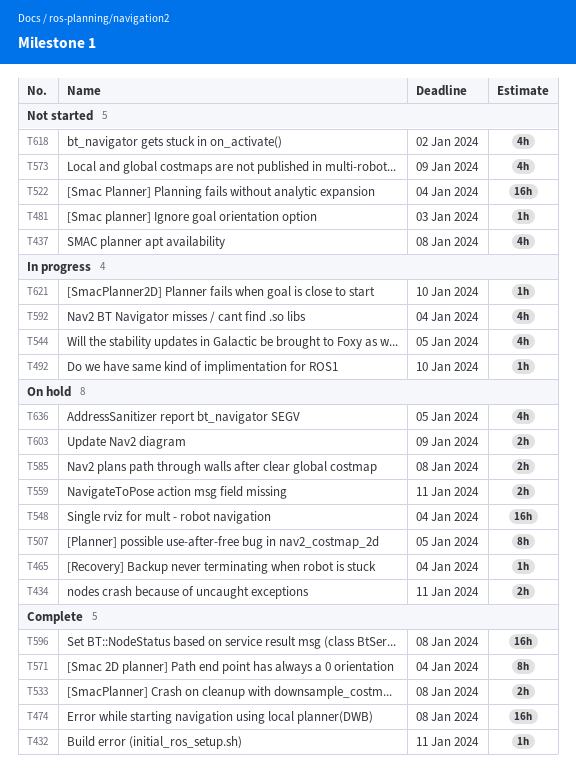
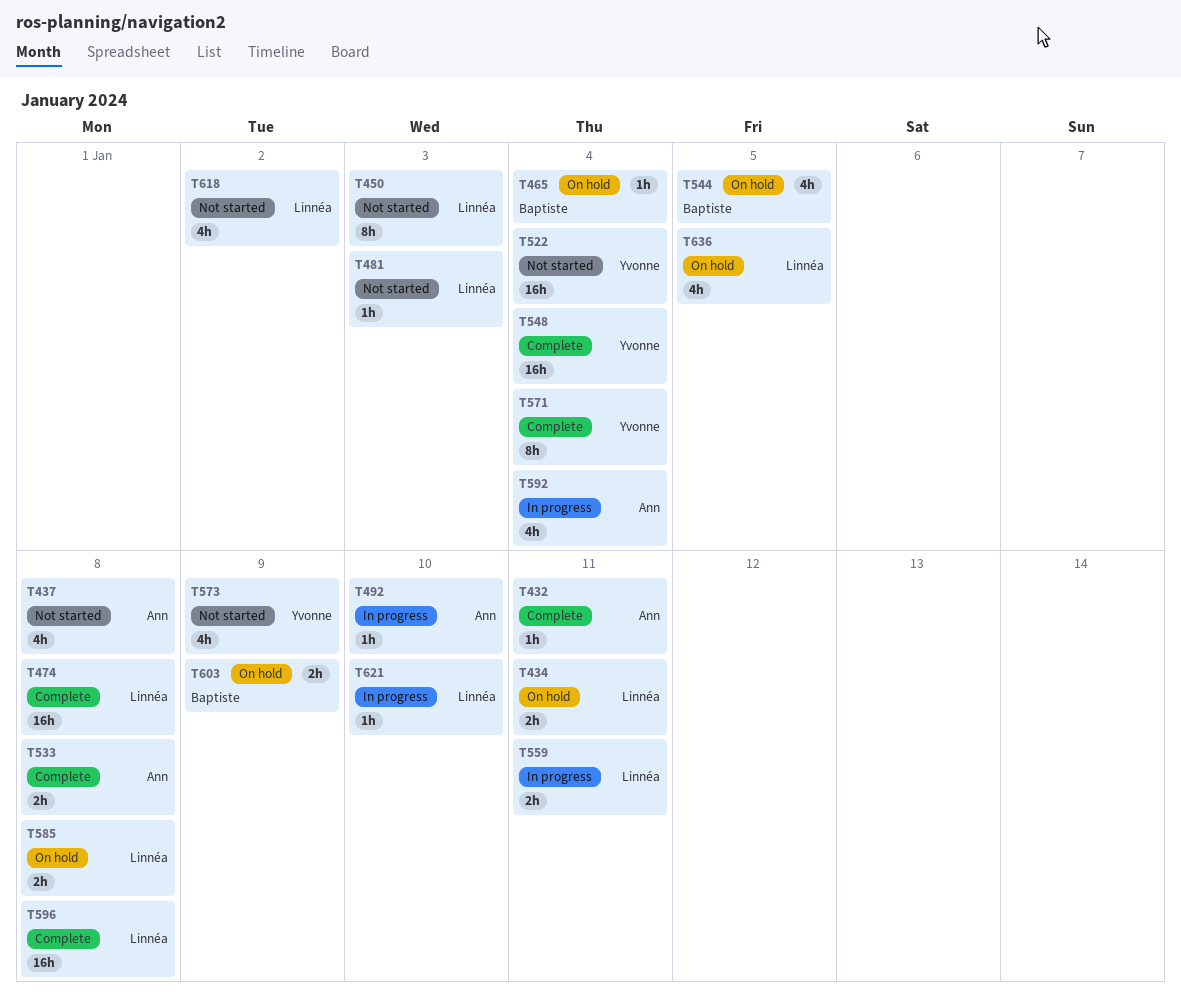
T450: none -> present
T507: present -> none
T544, status: In progress -> On hold
T548, status: On hold -> Complete
T559, status: On hold -> In progress

